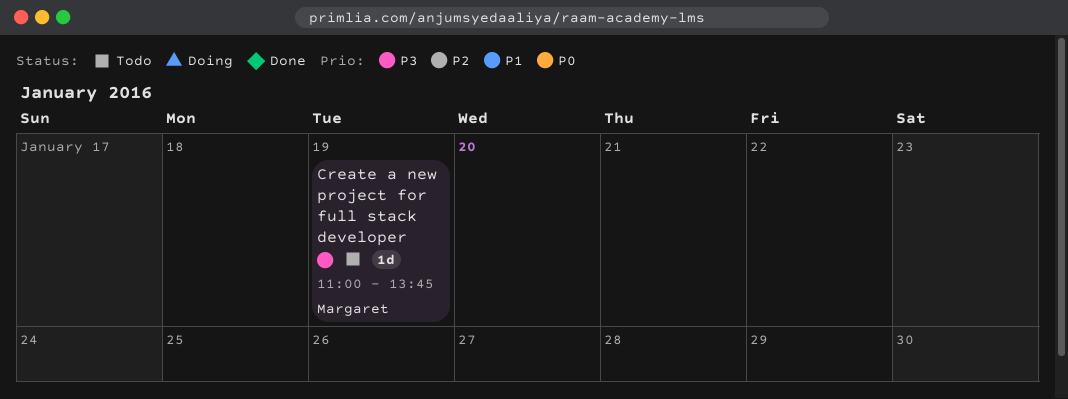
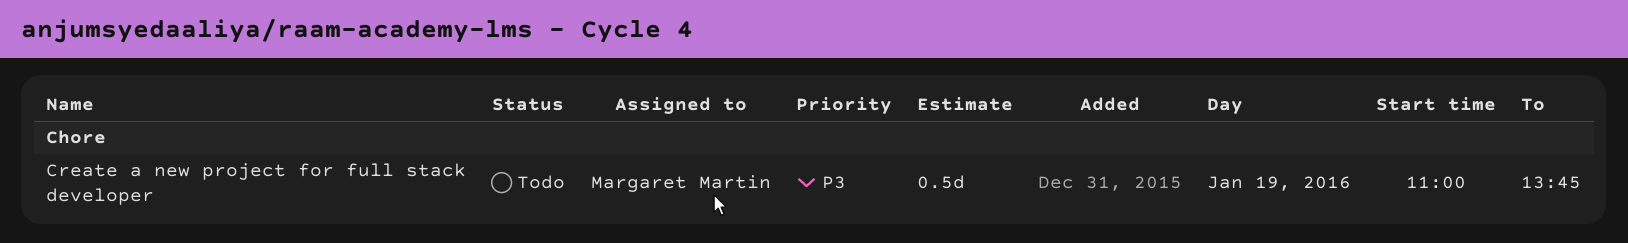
Create a new project for full stack developer, estimate: 1d -> 0.5d

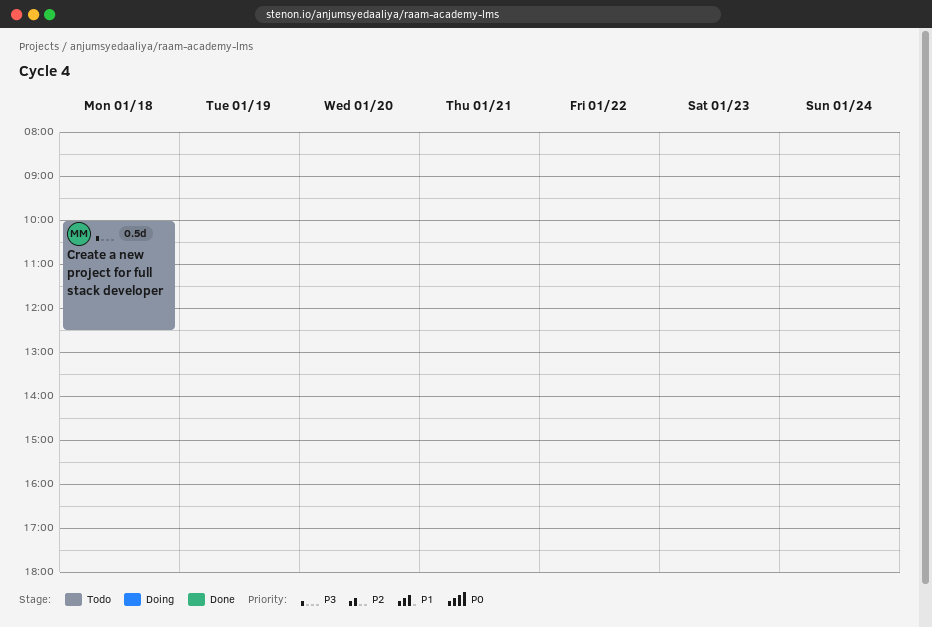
Create a new project for full stack developer, day: Jan 19 -> Jan 18
Create a new project for full stack developer, begins: 11:00 -> 10:00
Create a new project for full stack developer, ends: 13:45 -> 12:30

